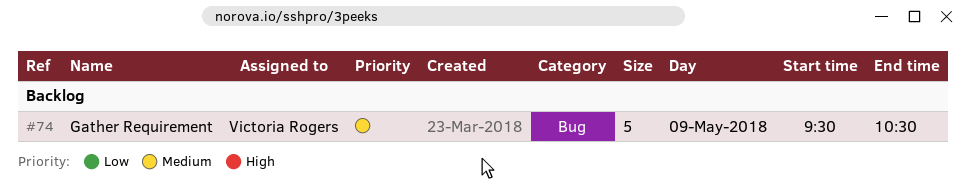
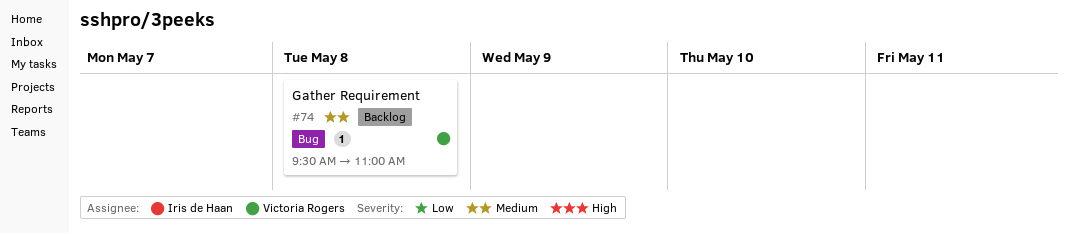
#74, estimate: 5 -> 1
#74, day: May 9 -> May 8
#74, ends: 10:30 -> 11:00

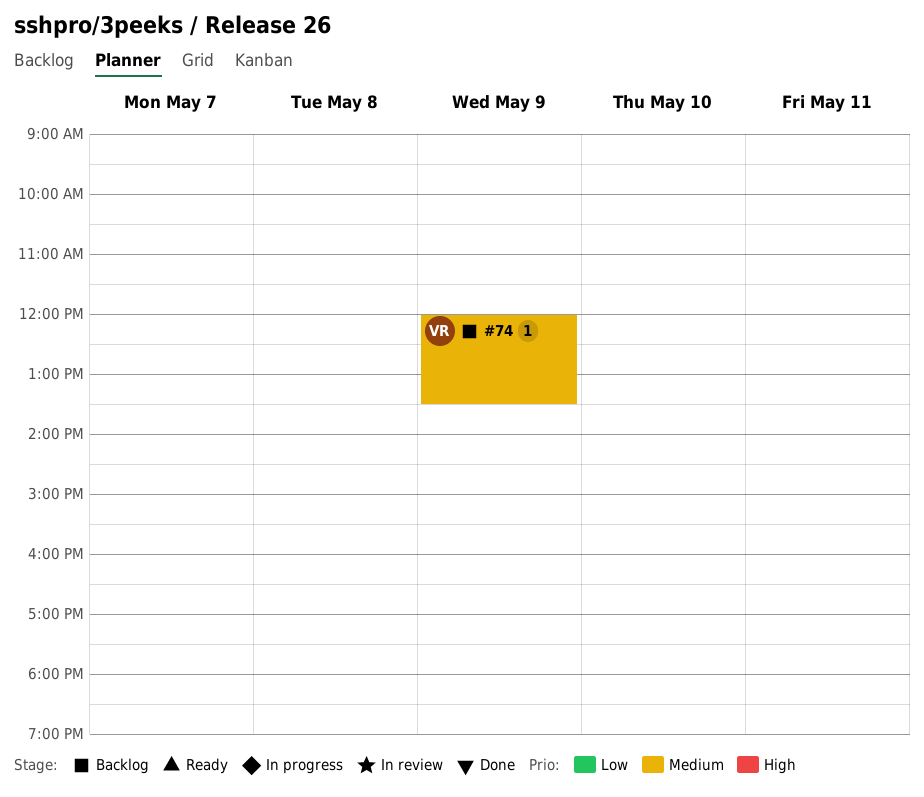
#74, day: May 8 -> May 9
#74, begins: 09:30 -> 12:00
#74, ends: 11:00 -> 13:30

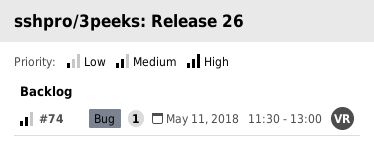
#74, day: May 9 -> May 11
#74, begins: 12:00 -> 11:30
#74, ends: 13:30 -> 13:00

